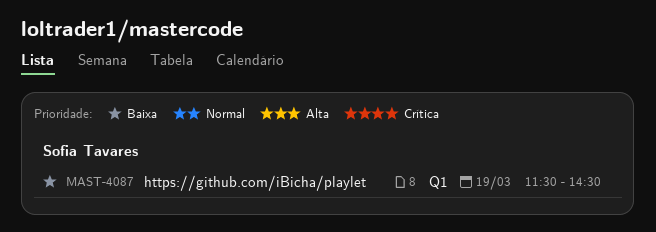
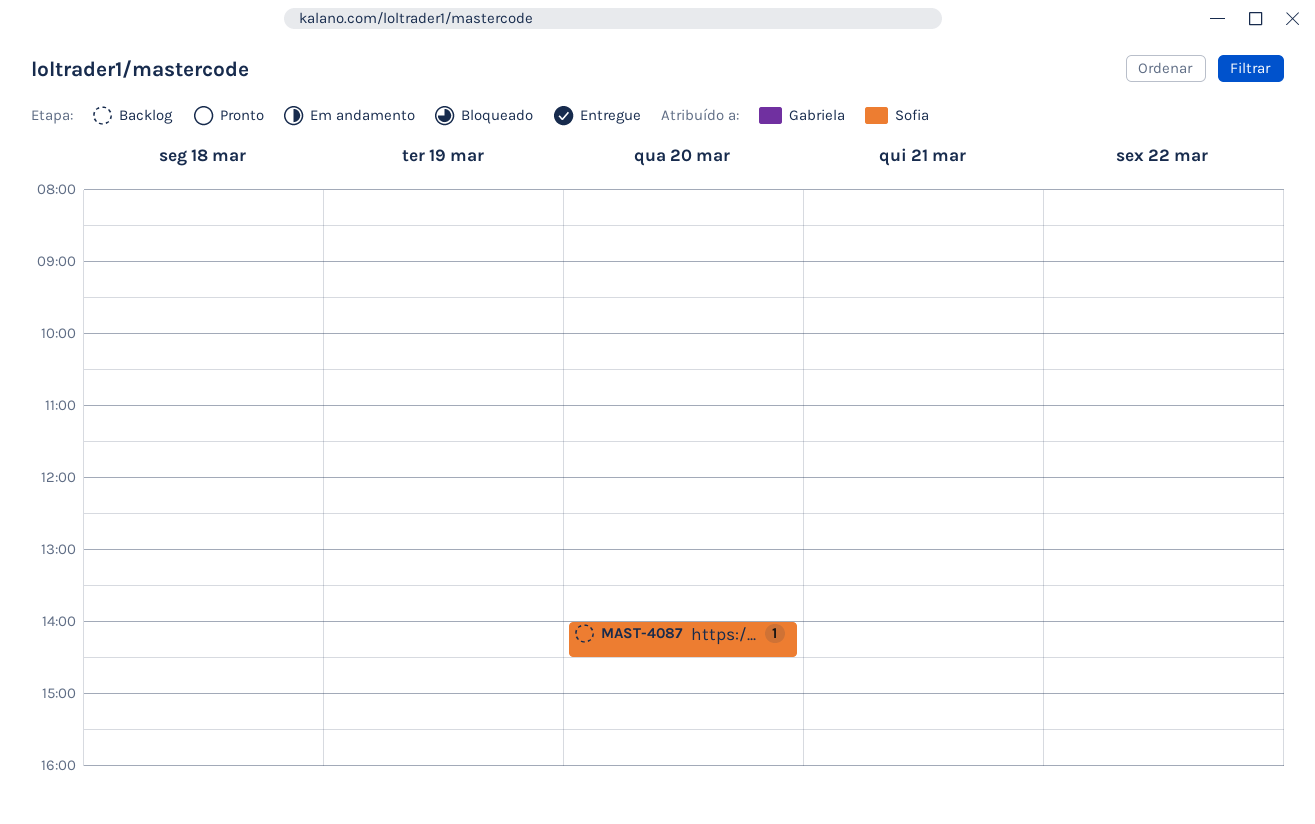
MAST-4087, day: Mar 19 -> Mar 20
MAST-4087, begins: 11:30 -> 14:00

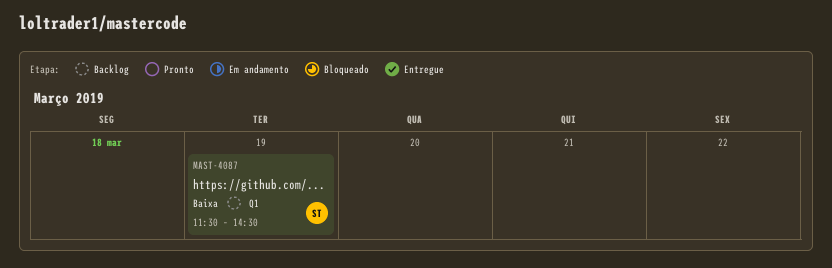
MAST-4087, day: Mar 20 -> Mar 19
MAST-4087, begins: 14:00 -> 11:30

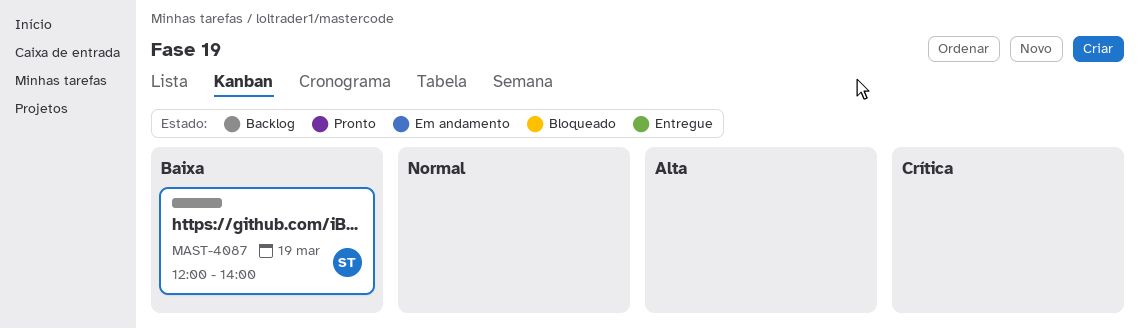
MAST-4087, begins: 11:30 -> 12:00
MAST-4087, ends: 14:30 -> 14:00

